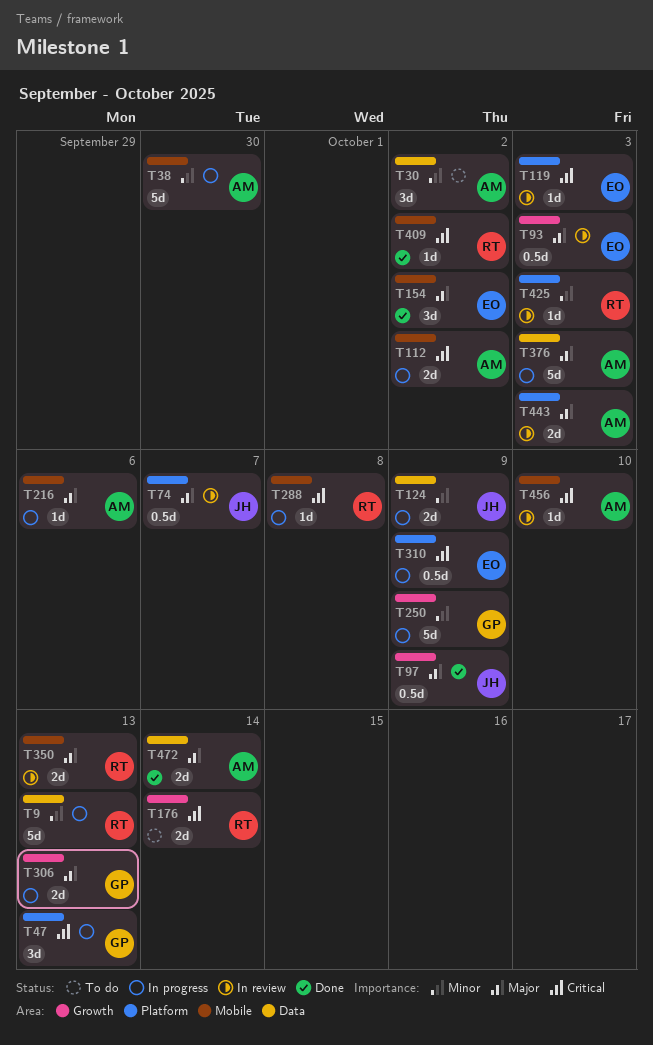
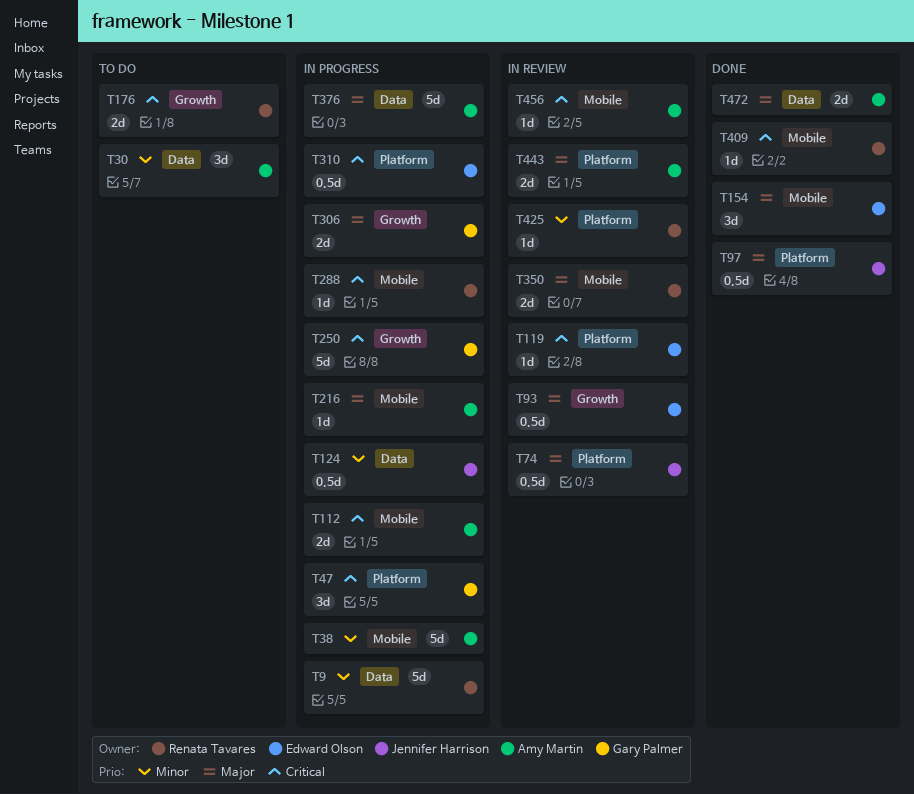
T97, label: Growth -> Platform
T124, estimate: 2d -> 0.5d
T250, priority: Minor -> Critical

